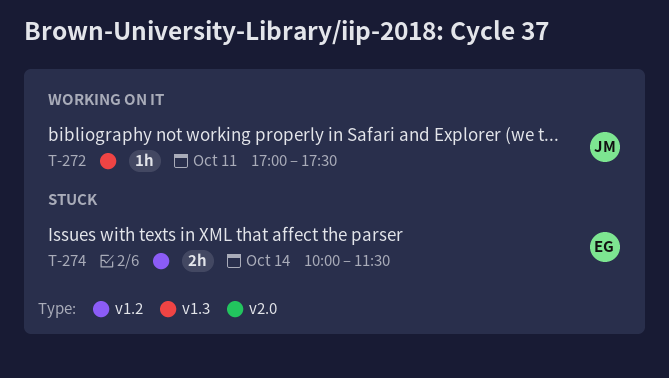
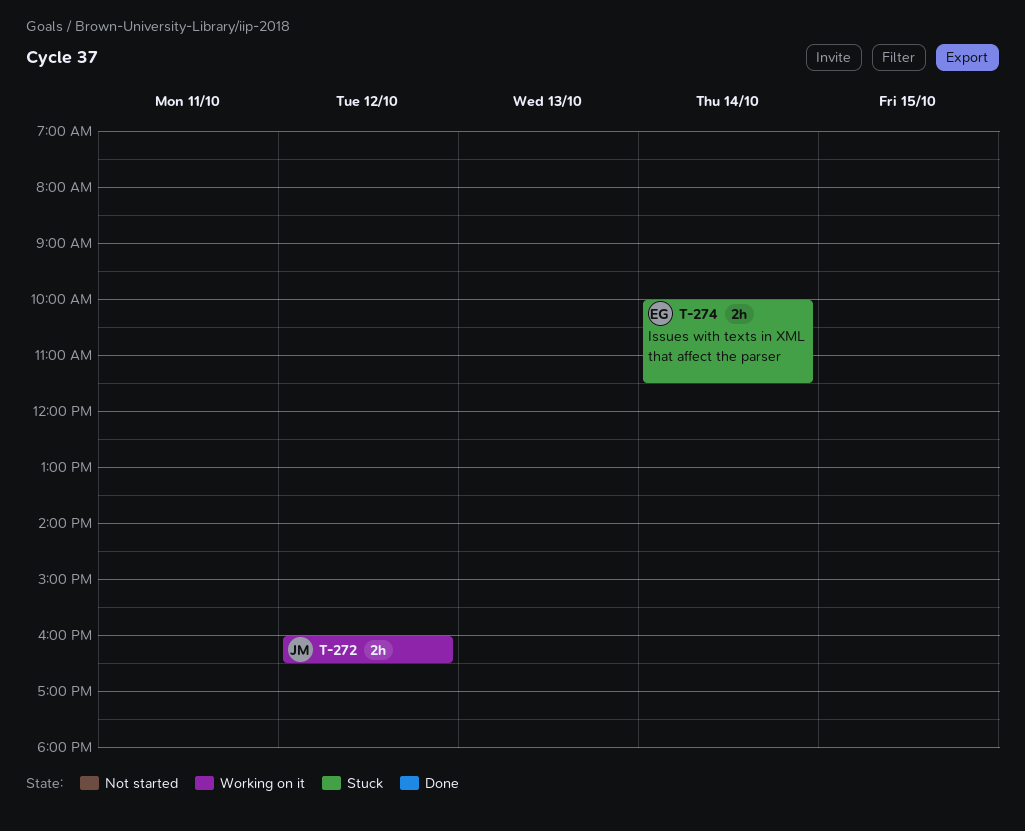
T-272, estimate: 1h -> 2h
T-272, day: Oct 11 -> Oct 12
T-272, begins: 17:00 -> 16:00
T-272, ends: 17:30 -> 16:30

